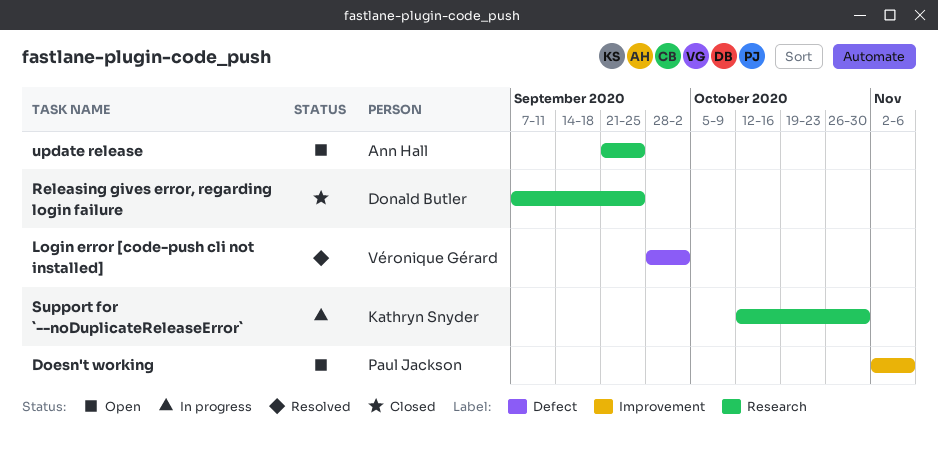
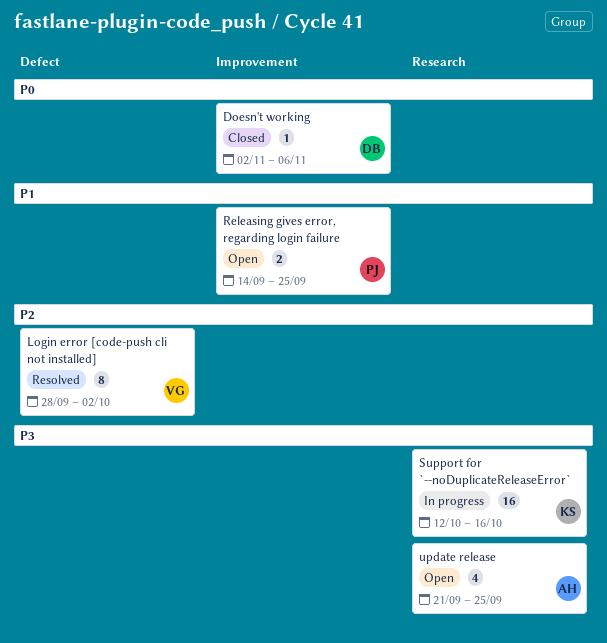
Doesn't working, status: Open -> Closed
Doesn't working, owner: Paul Jackson -> Donald Butler
Releasing gives error, regarding login failure, status: Closed -> Open
Releasing gives error, regarding login failure, owner: Donald Butler -> Paul Jackson
Releasing gives error, regarding login failure, label: Research -> Improvement
Releasing gives error, regarding login failure, start: Sep 7 -> Sep 14
Support for `--noDuplicateReleaseError`, due: Oct 30 -> Oct 16

